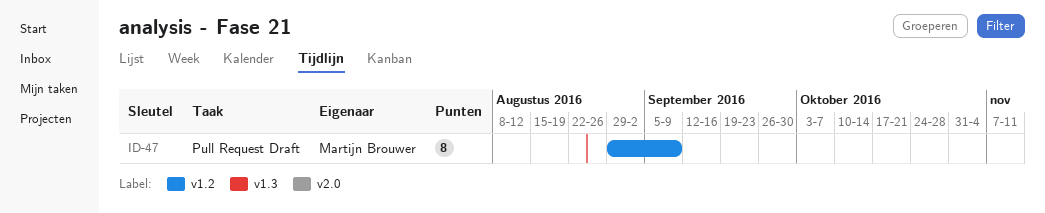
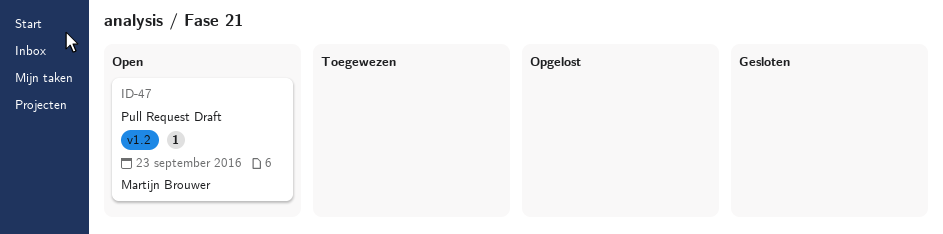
ID-47, estimate: 8 -> 1
ID-47, due: Sep 9 -> Sep 23

